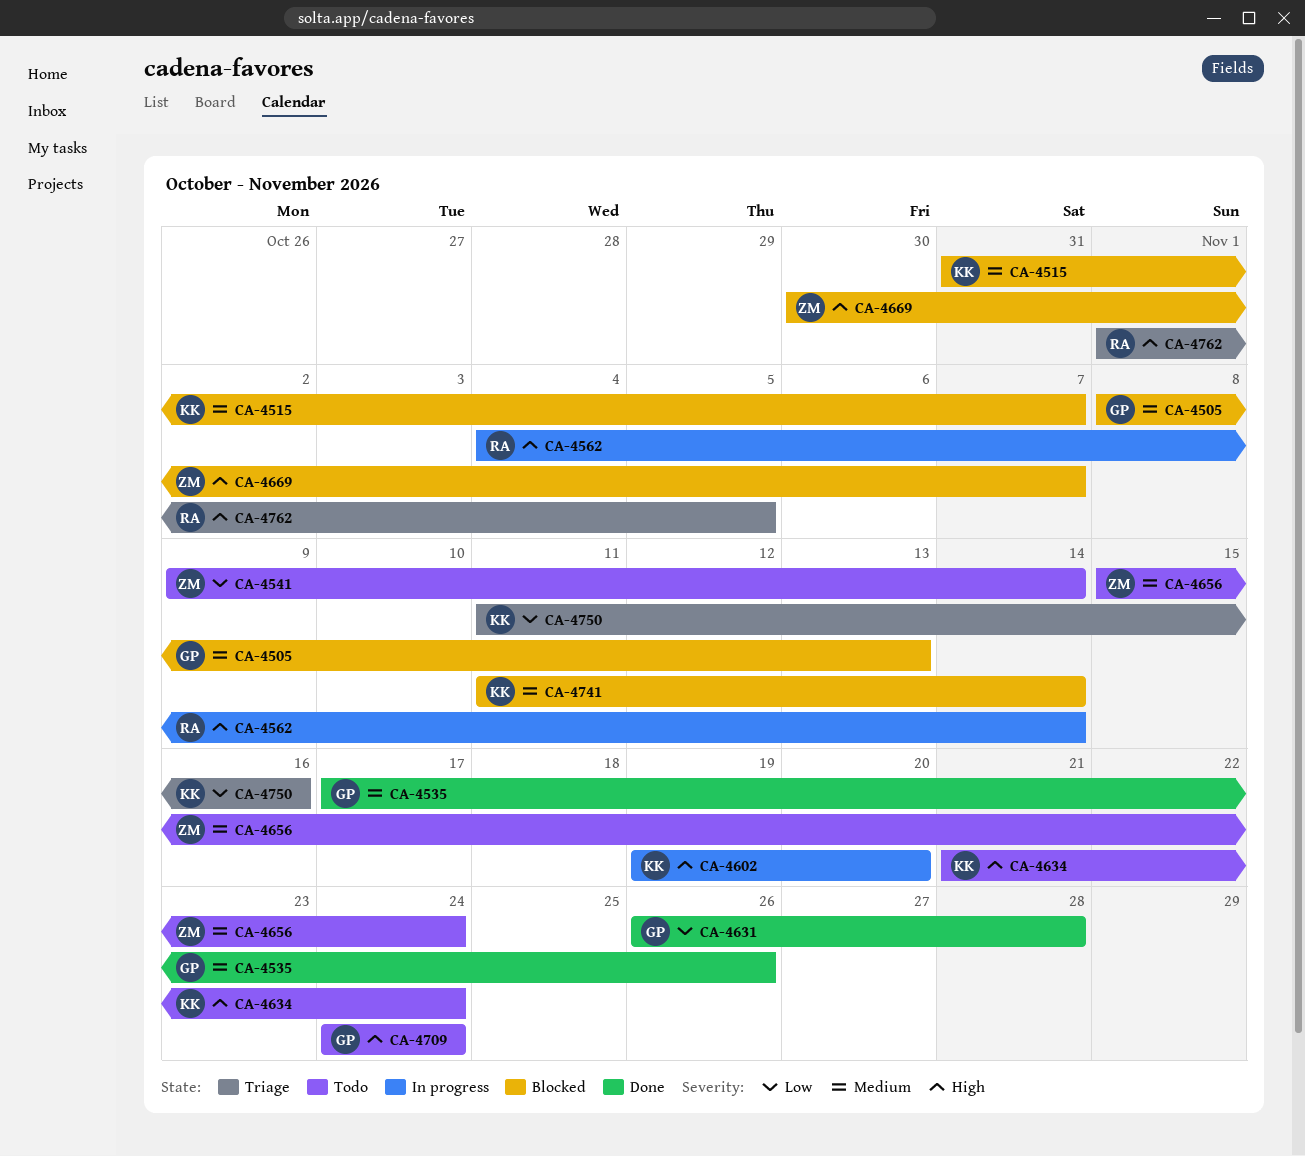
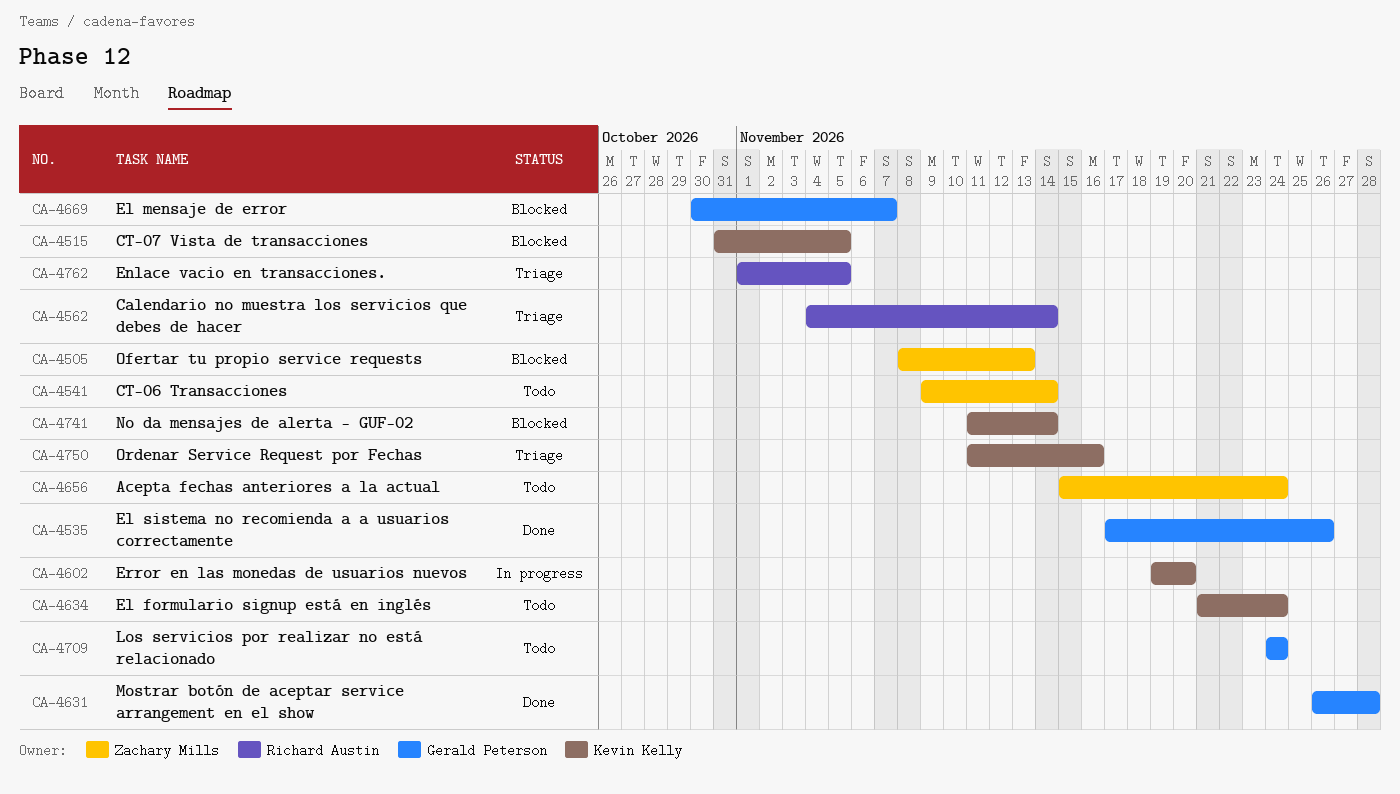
CA-4505, owner: Gerald Peterson -> Zachary Mills
CA-4515, due: Nov 7 -> Nov 5
CA-4562, status: In progress -> Triage
CA-4669, owner: Zachary Mills -> Gerald Peterson

